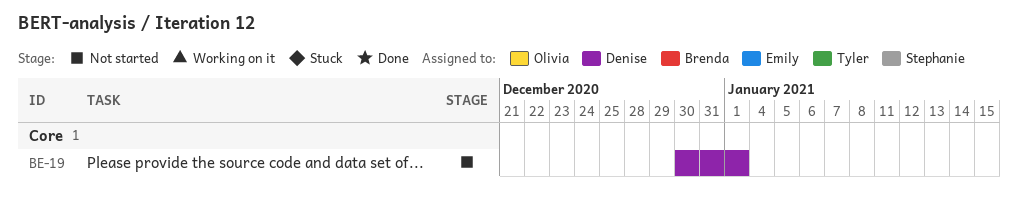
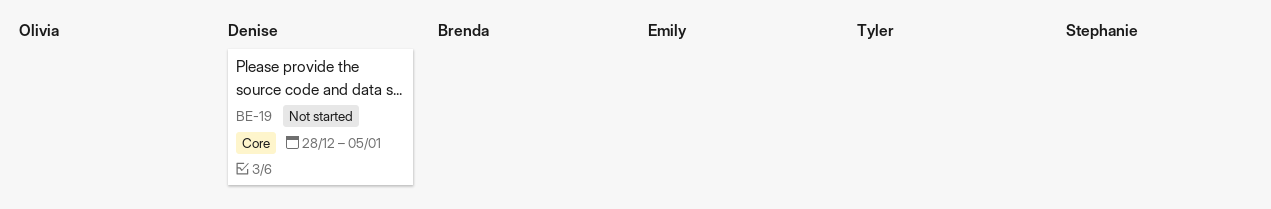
BE-19, start: Dec 30 -> Dec 28
BE-19, due: Jan 1 -> Jan 5

